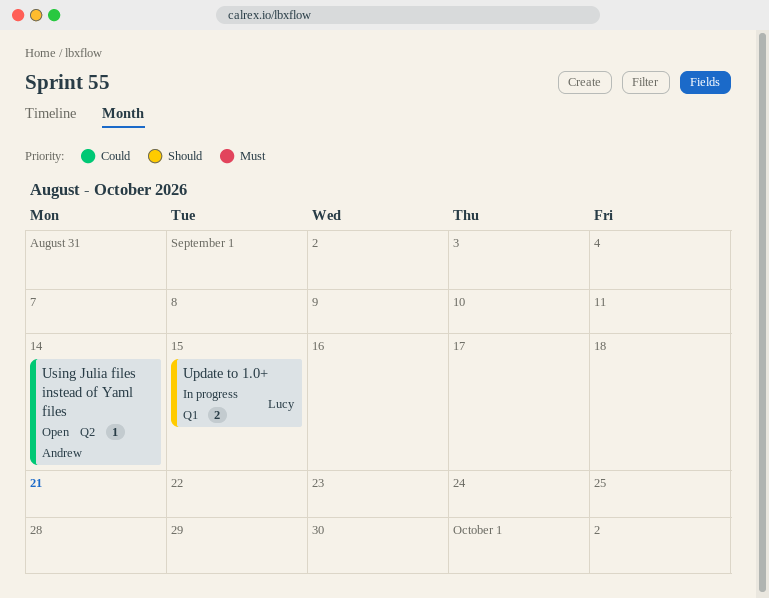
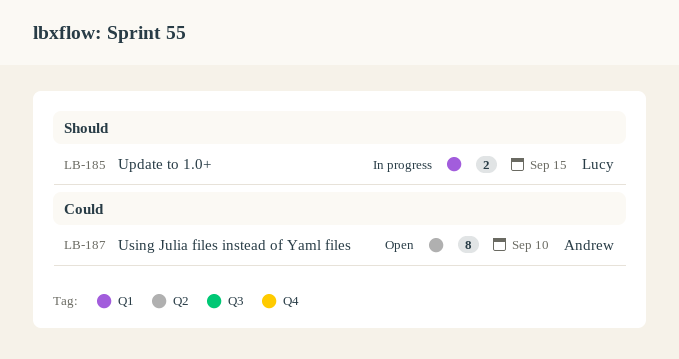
Using Julia files instead of Yaml files, estimate: 1 -> 8
Using Julia files instead of Yaml files, due: Sep 14 -> Sep 10

